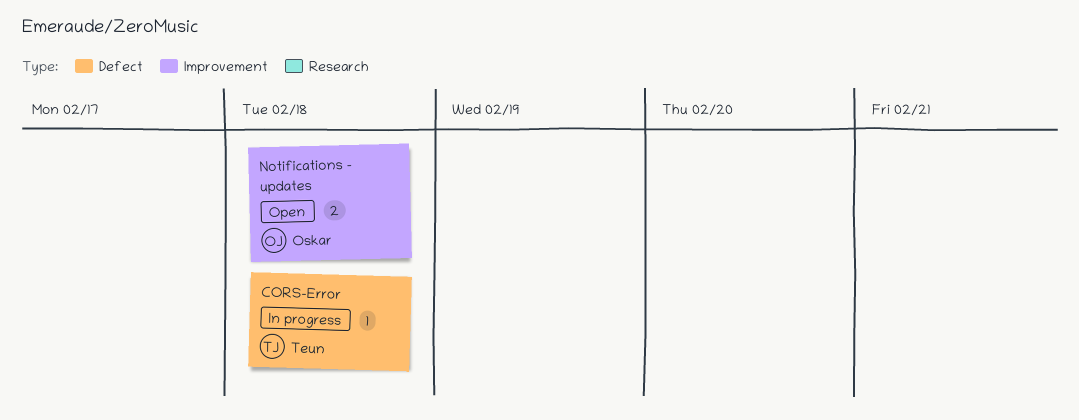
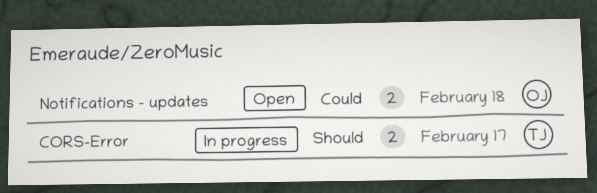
CORS-Error, estimate: 1 -> 2
CORS-Error, due: Feb 18 -> Feb 17

